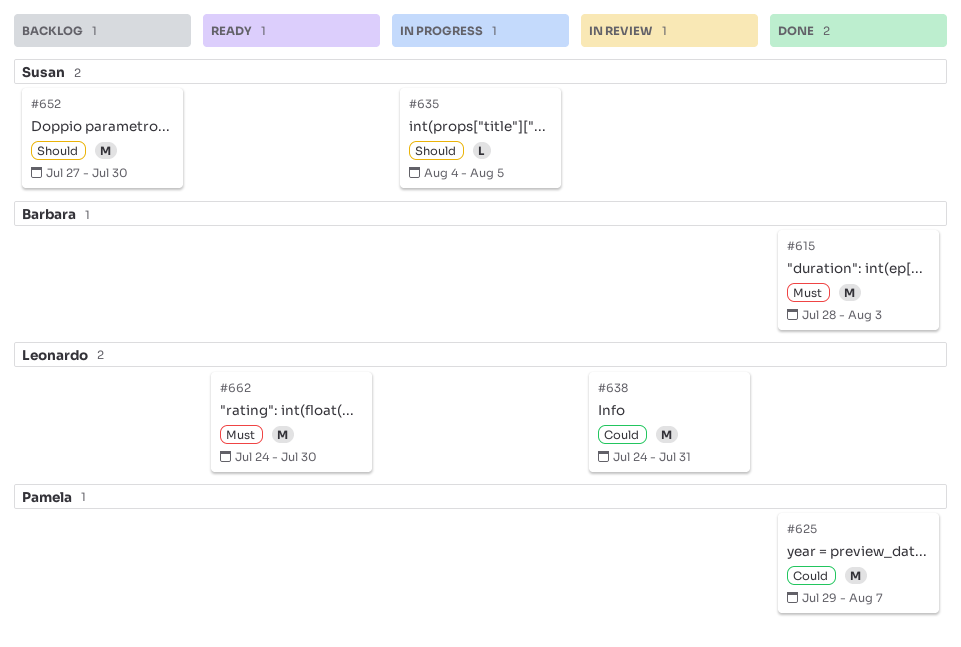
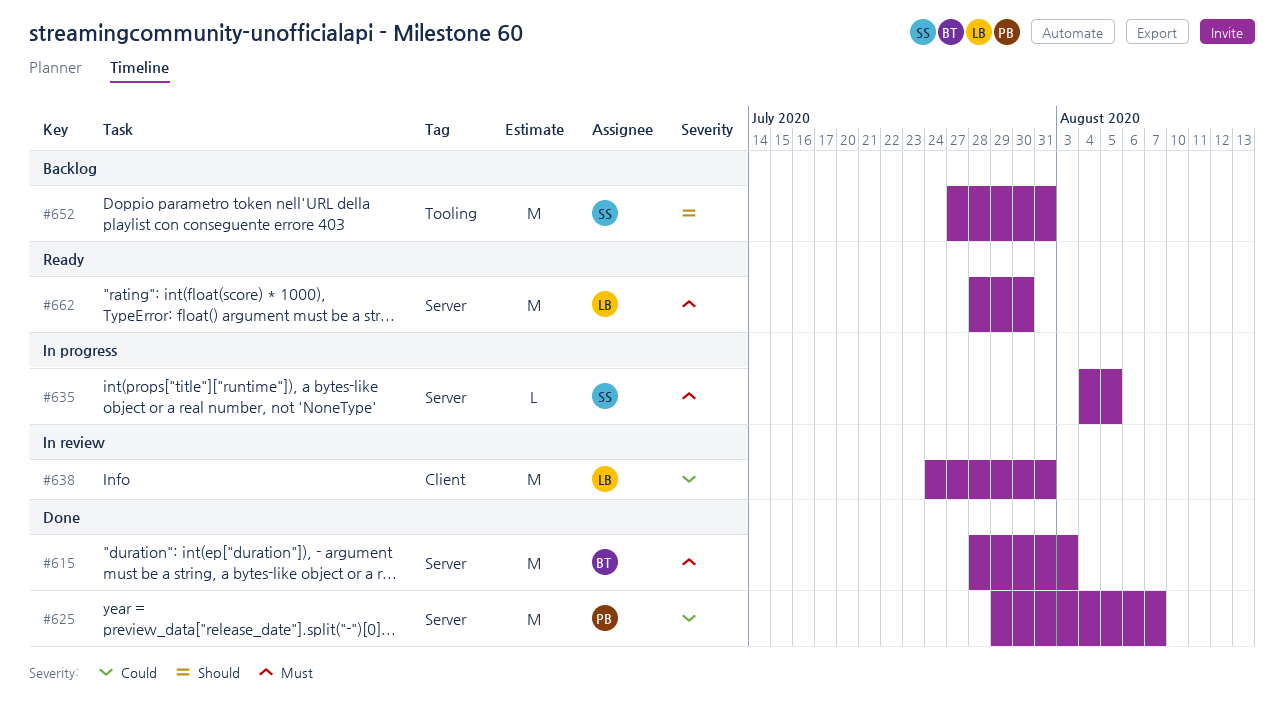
#635, priority: Should -> Must
#652, due: Jul 30 -> Jul 31
#662, start: Jul 24 -> Jul 28

